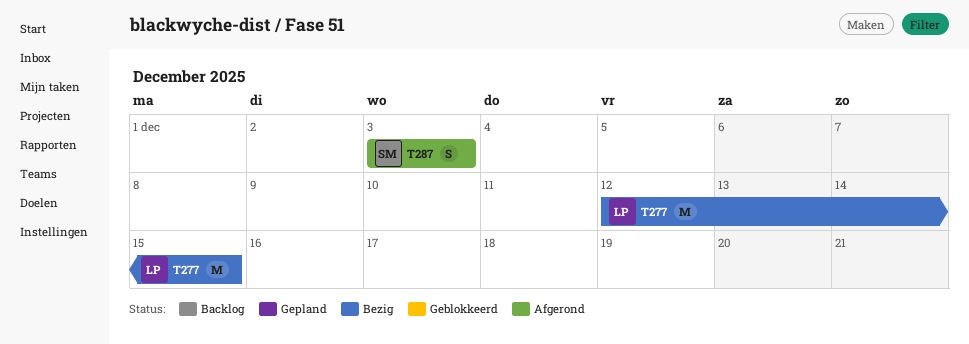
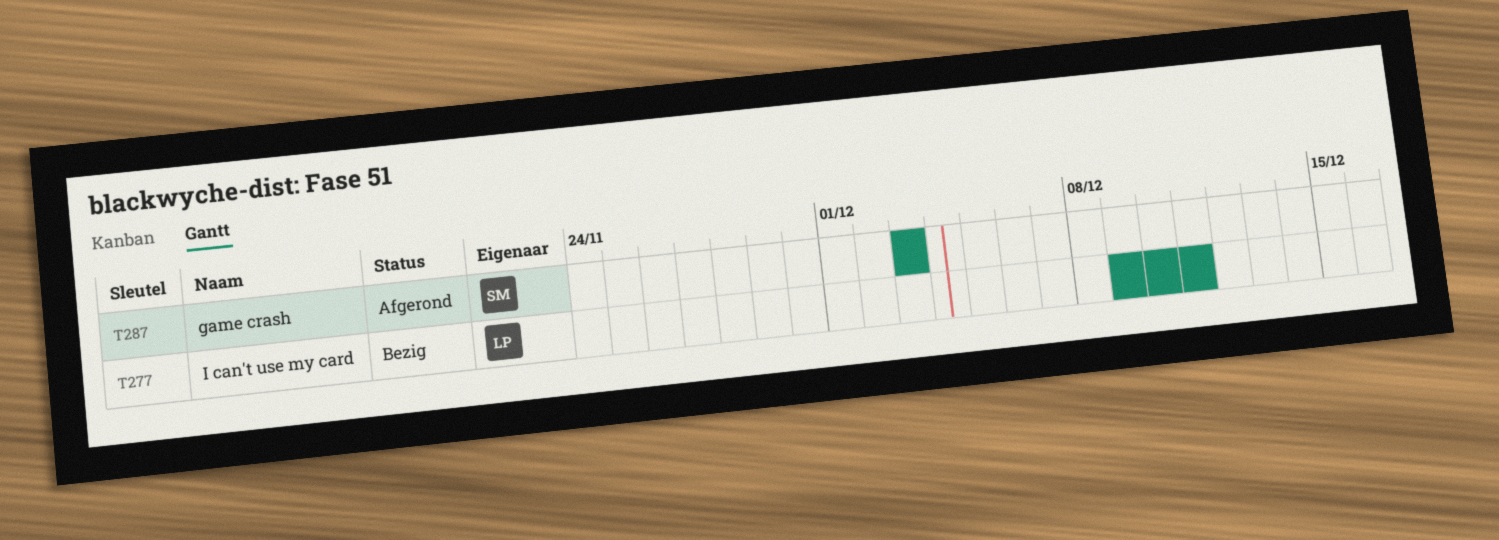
T277, start: Dec 12 -> Dec 9
T277, due: Dec 15 -> Dec 11

